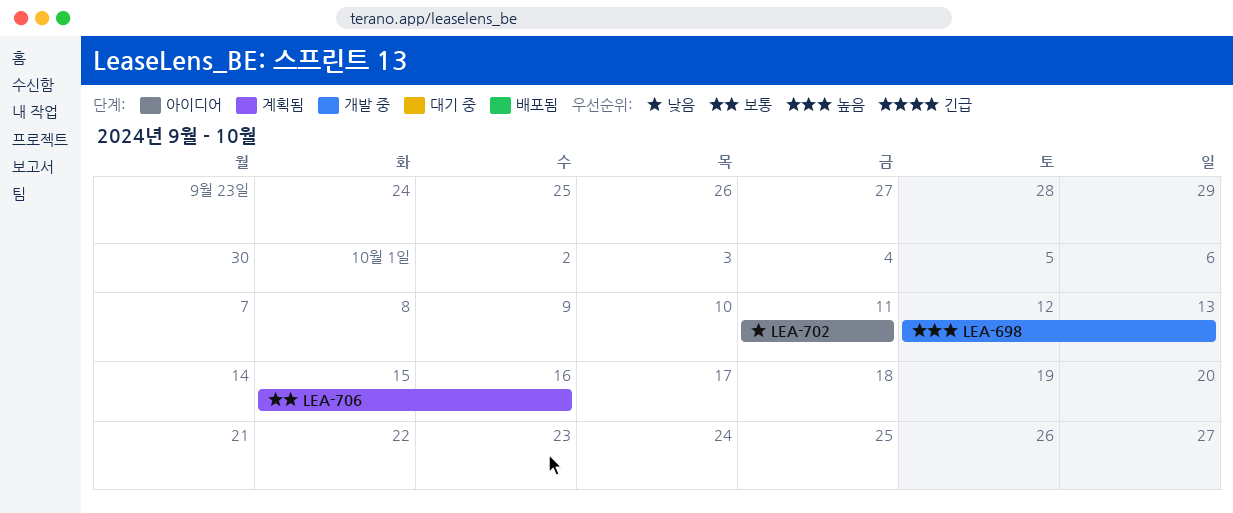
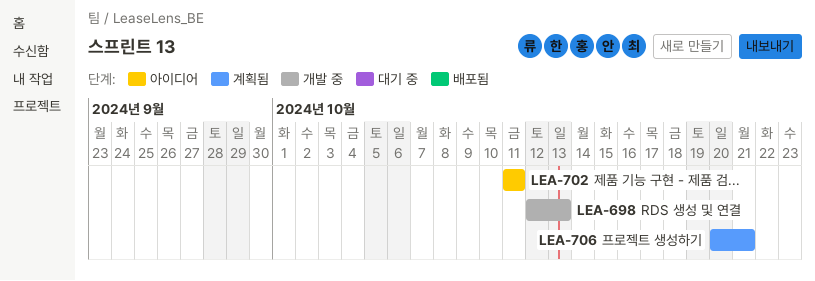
LEA-706, start: Oct 15 -> Oct 20
LEA-706, due: Oct 16 -> Oct 21

